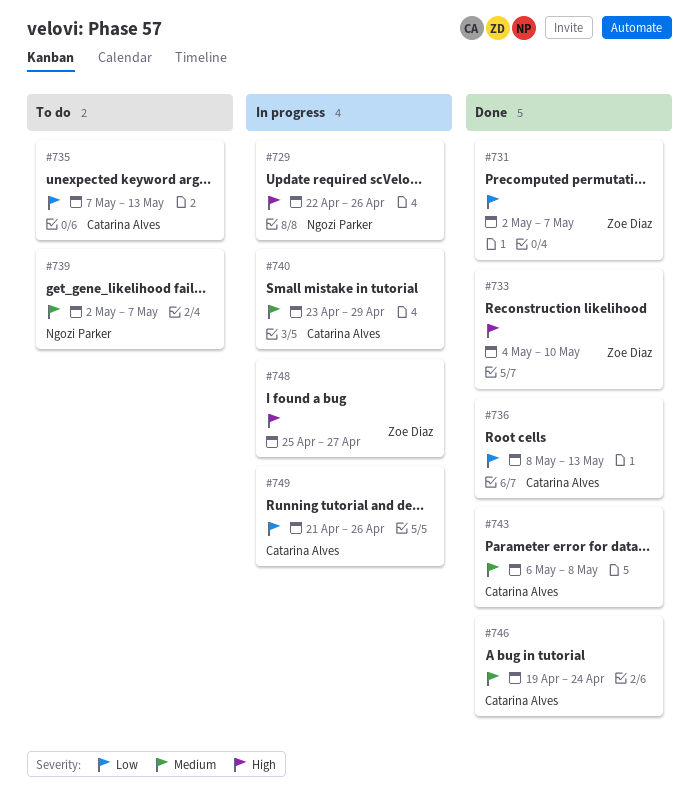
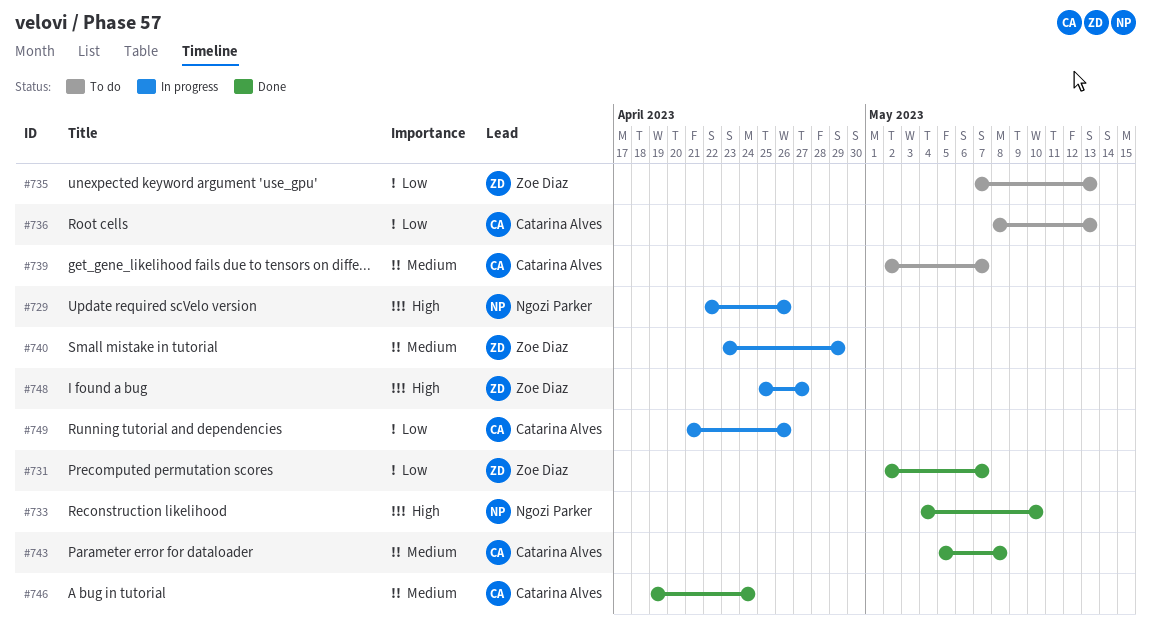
#733, owner: Zoe Diaz -> Ngozi Parker
#735, owner: Catarina Alves -> Zoe Diaz
#736, status: Done -> To do
#739, owner: Ngozi Parker -> Catarina Alves
#740, owner: Catarina Alves -> Zoe Diaz
#743, start: May 6 -> May 5

